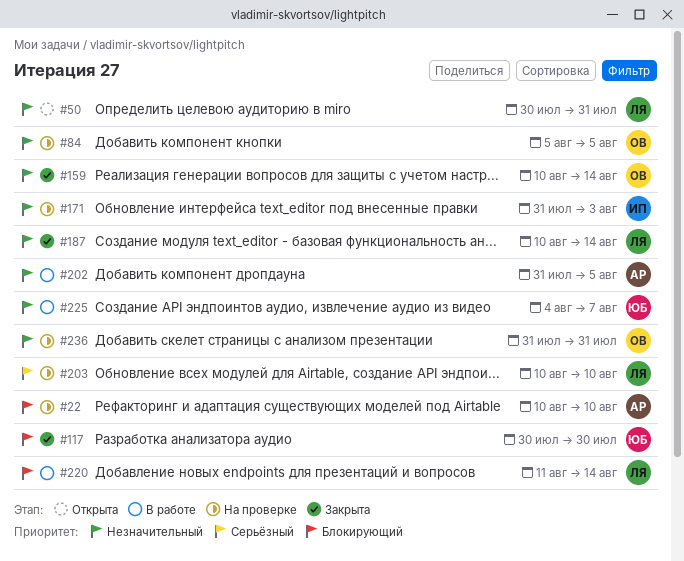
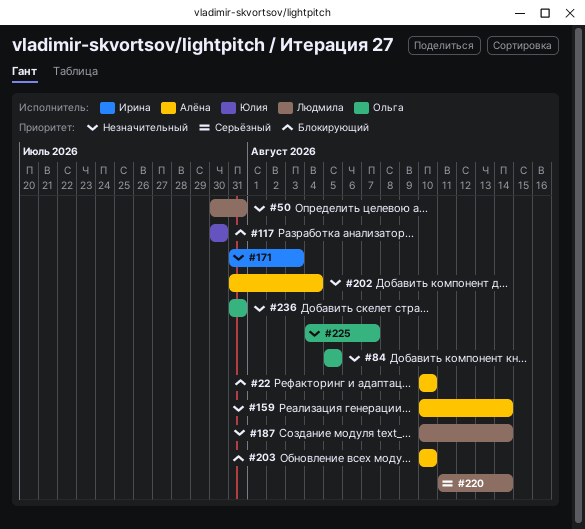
#159, owner: Ольга -> Алёна
#202, due: Aug 5 -> Aug 4
#203, owner: Людмила -> Алёна
#203, priority: Серьёзный -> Блокирующий
#220, priority: Блокирующий -> Серьёзный
#225, owner: Юлия -> Ольга

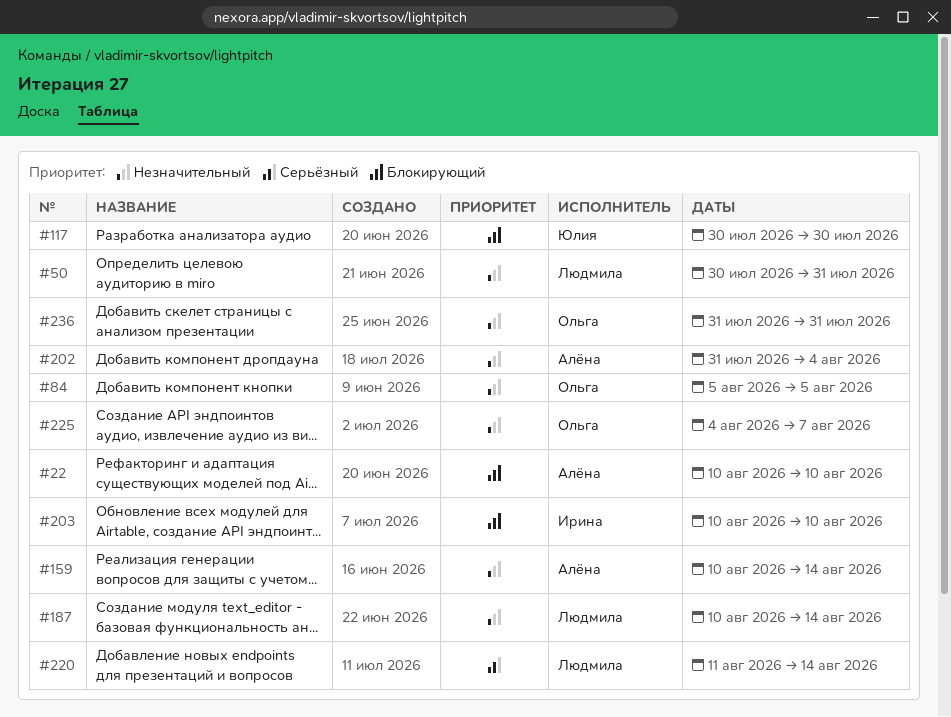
#171: present -> none
#203, owner: Алёна -> Ирина

